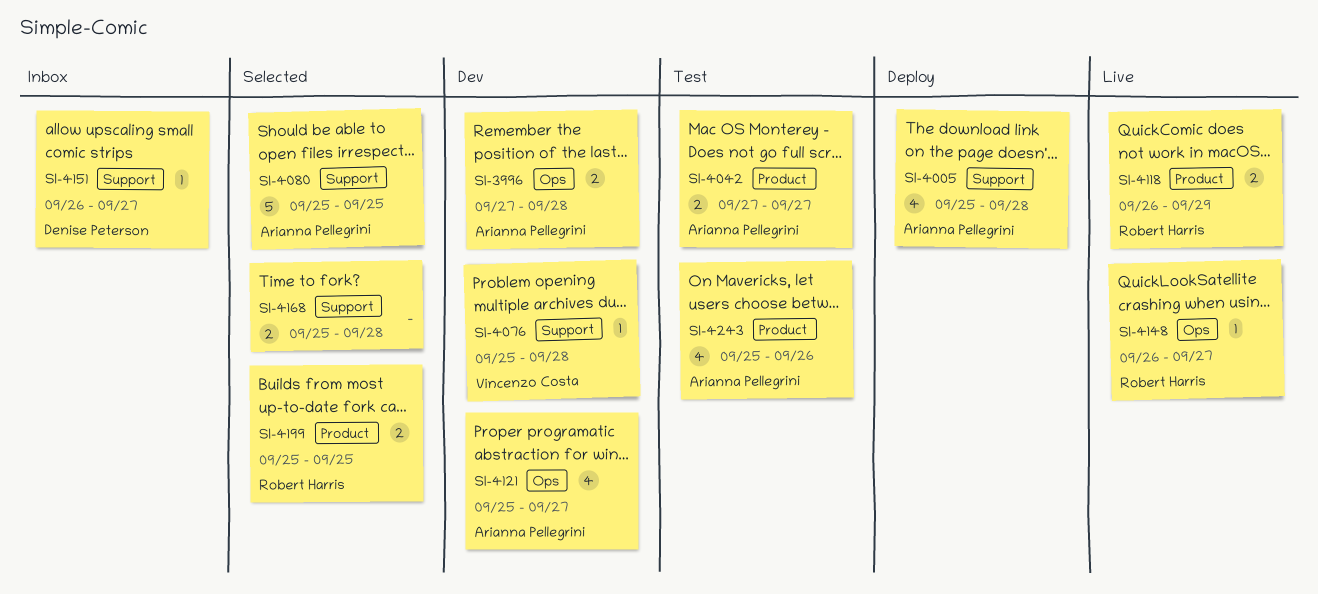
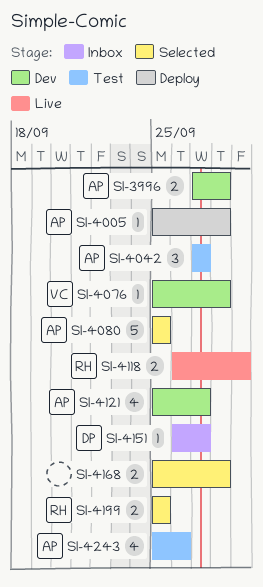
SI-4005, estimate: 4 -> 1
SI-4042, estimate: 2 -> 3
SI-4148: present -> none

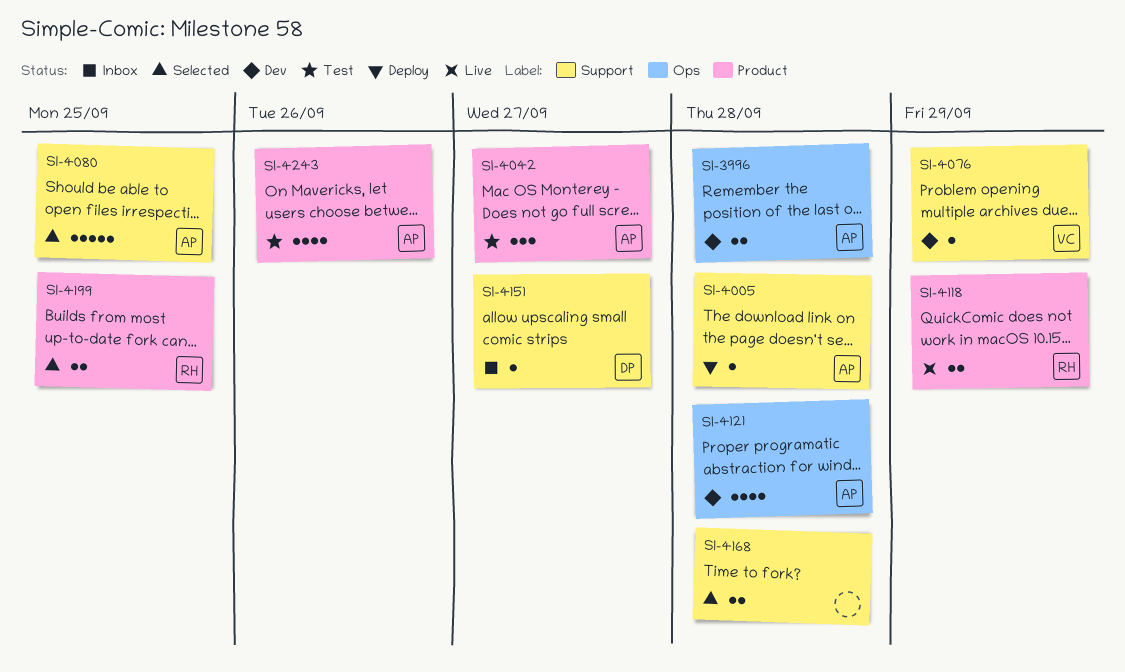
SI-4076, due: Sep 28 -> Sep 29
SI-4121, due: Sep 27 -> Sep 28

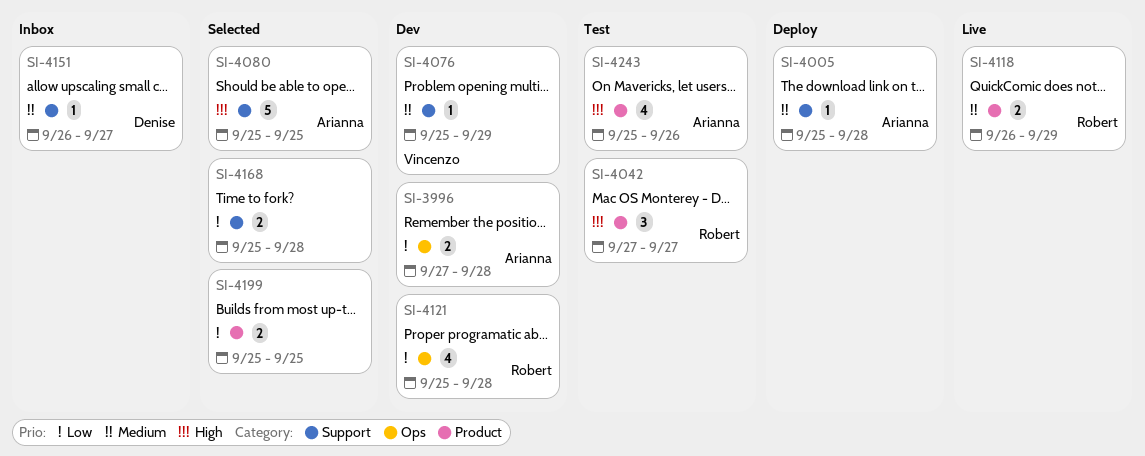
SI-4042, owner: Arianna -> Robert
SI-4121, owner: Arianna -> Robert
SI-4199, owner: Robert -> none

